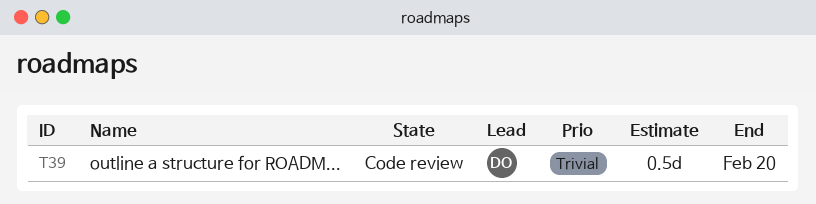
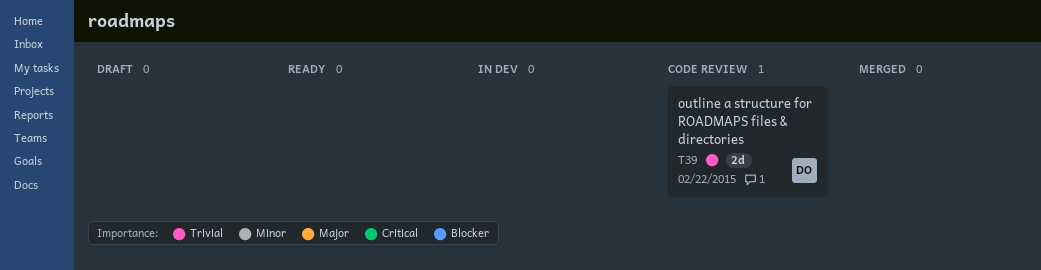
T39, estimate: 0.5d -> 2d
T39, due: Feb 20 -> Feb 22

